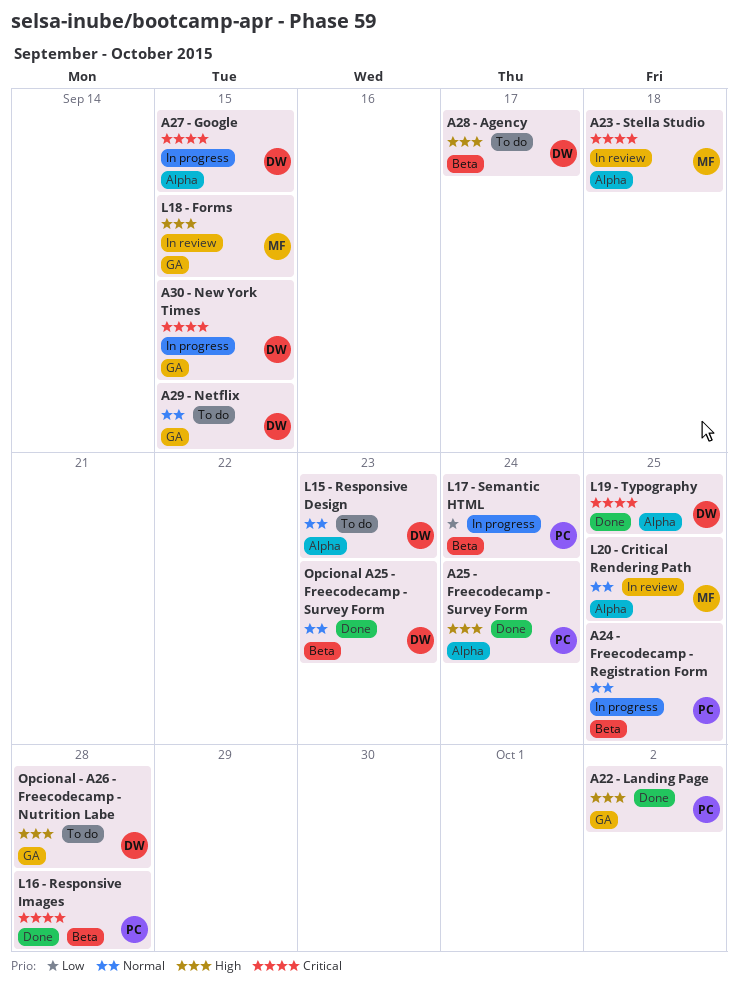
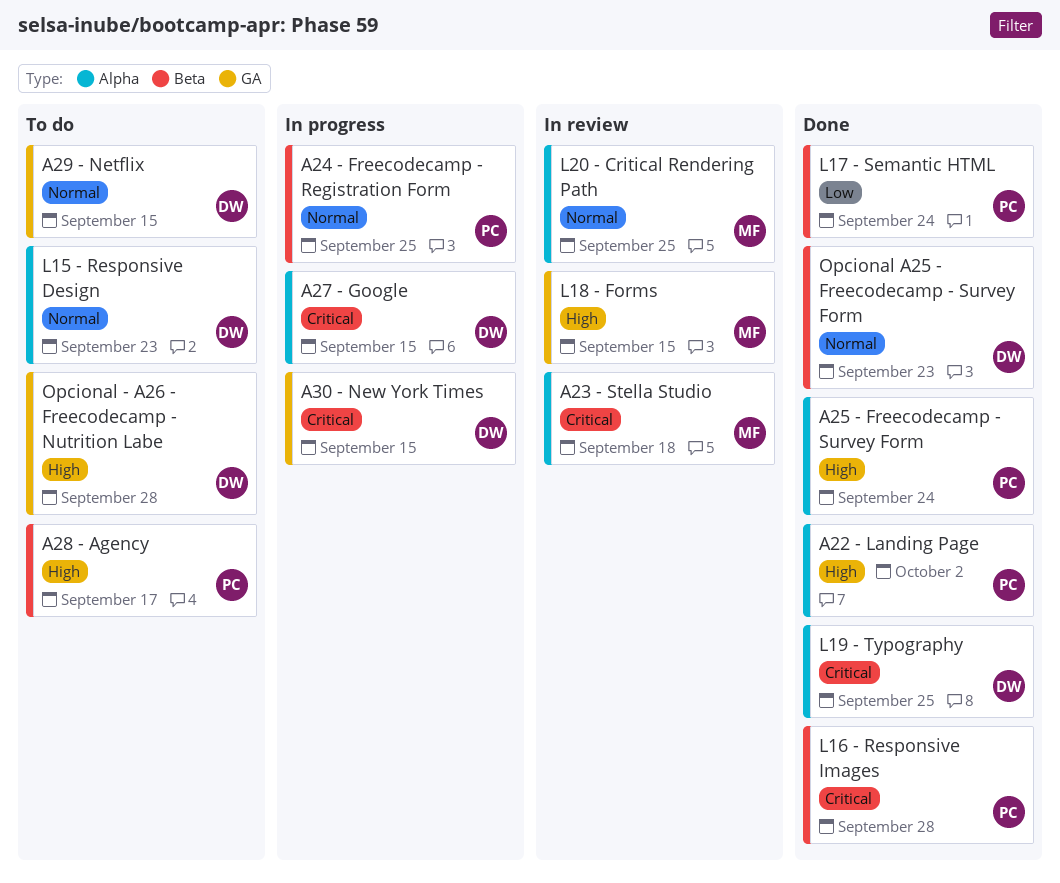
A22 - Landing Page, label: GA -> Alpha
A28 - Agency, owner: DW -> PC
L17 - Semantic HTML, status: In progress -> Done

